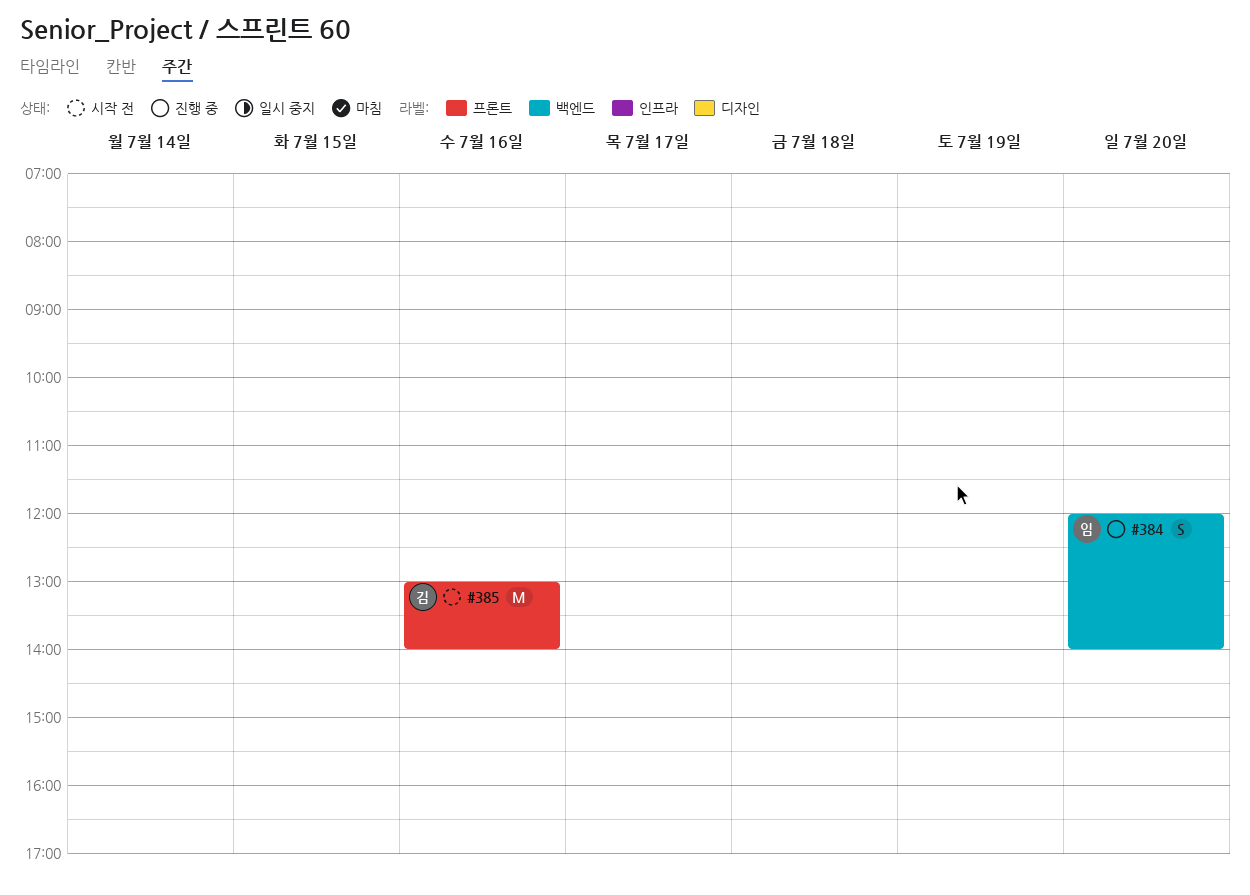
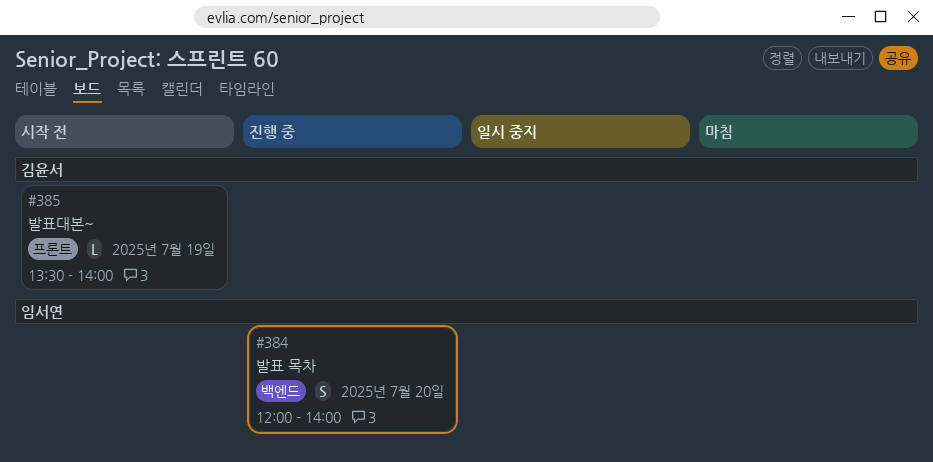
#385, estimate: M -> L
#385, day: Jul 16 -> Jul 19
#385, begins: 13:00 -> 13:30

